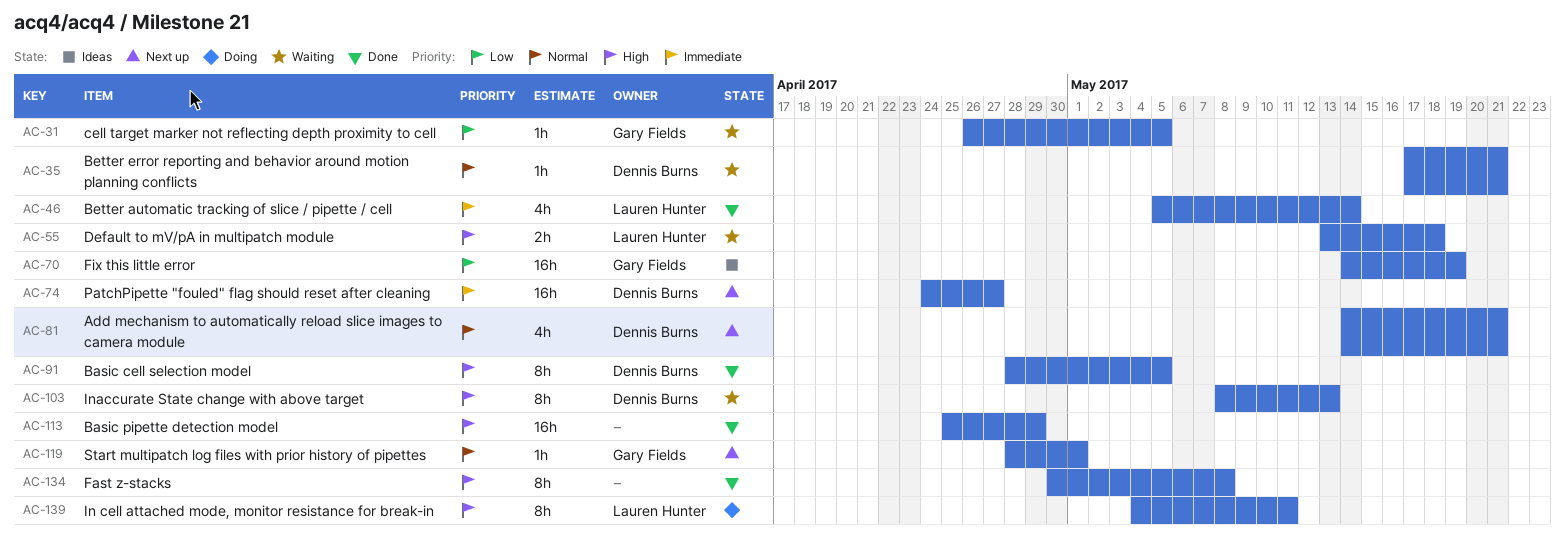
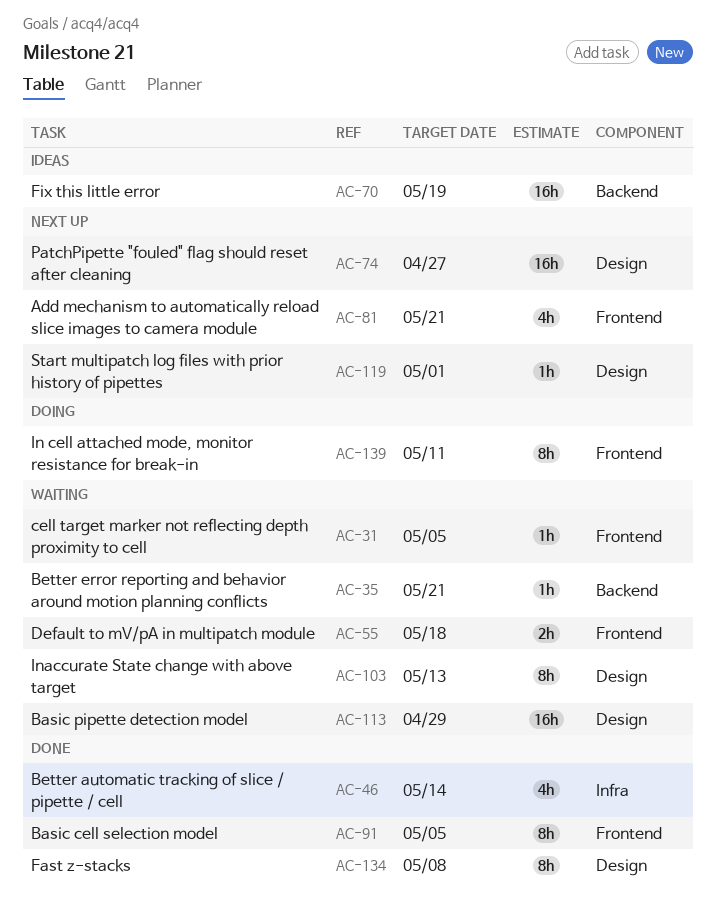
AC-113, status: Done -> Waiting

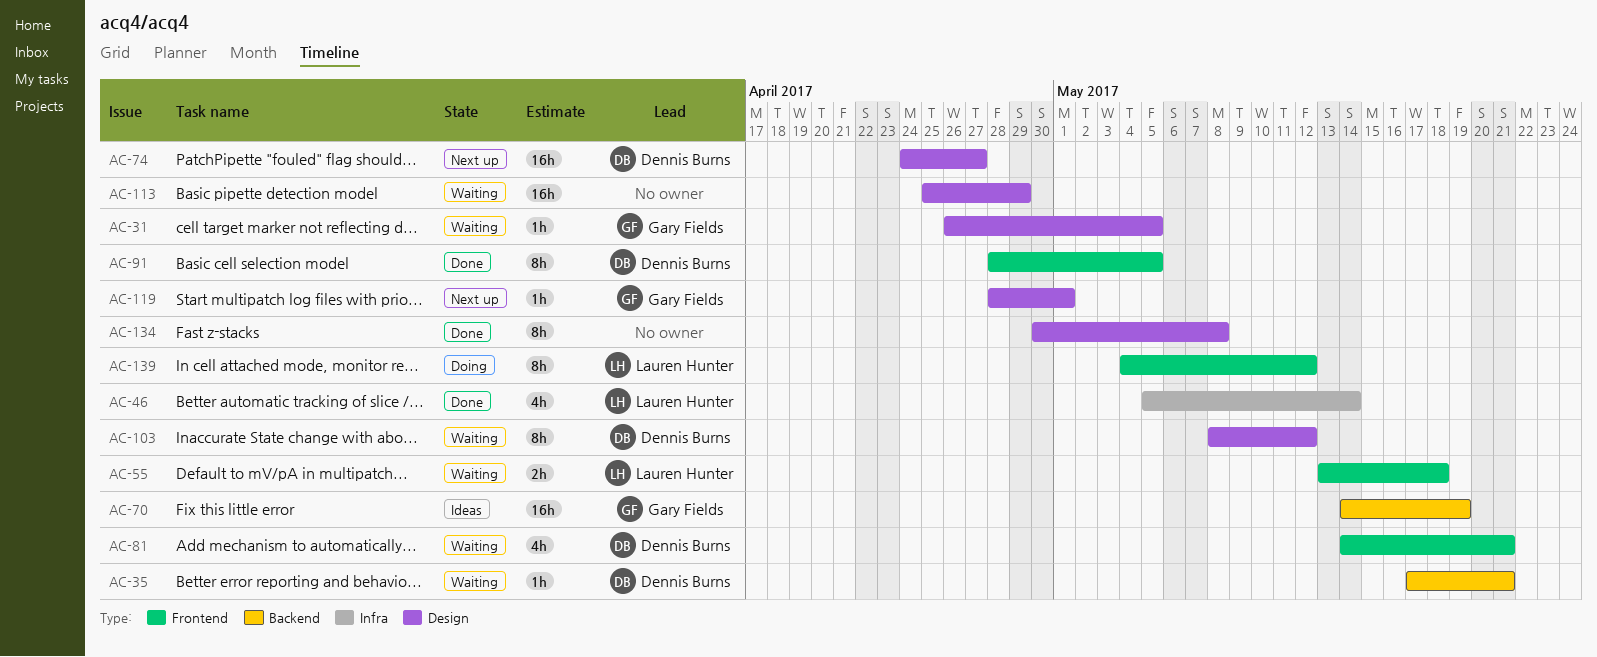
AC-31, label: Frontend -> Design
AC-81, status: Next up -> Waiting
AC-103, due: May 13 -> May 12
AC-139, due: May 11 -> May 12

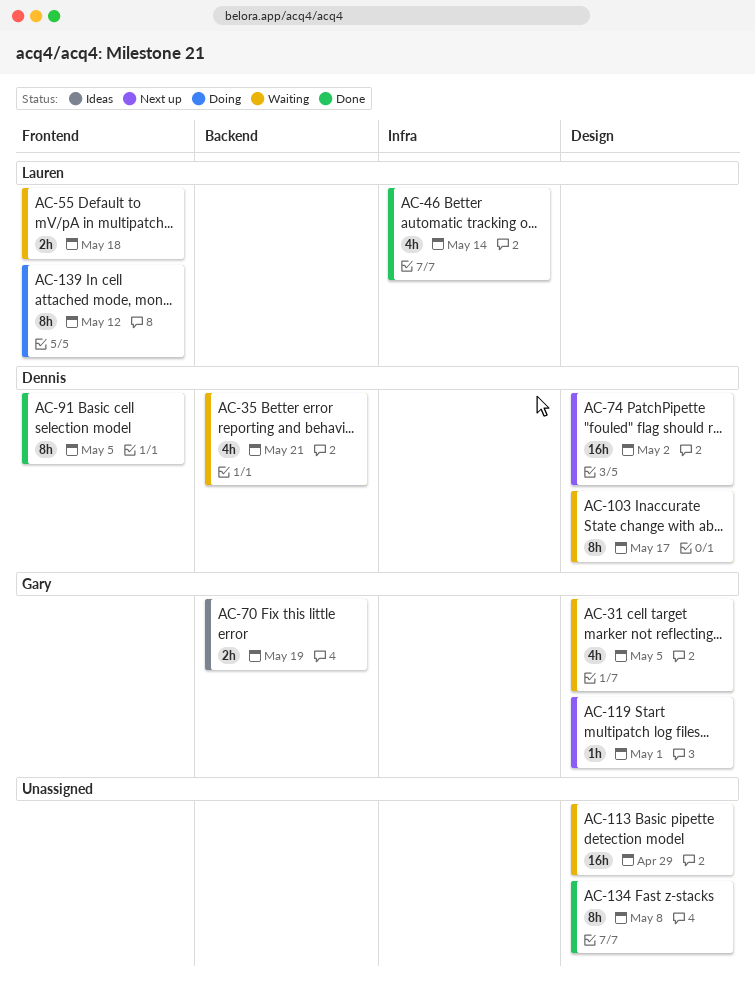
AC-31, estimate: 1h -> 4h
AC-35, estimate: 1h -> 4h
AC-70, estimate: 16h -> 2h
AC-74, due: Apr 27 -> May 2
AC-81: present -> none
AC-103, due: May 12 -> May 17

